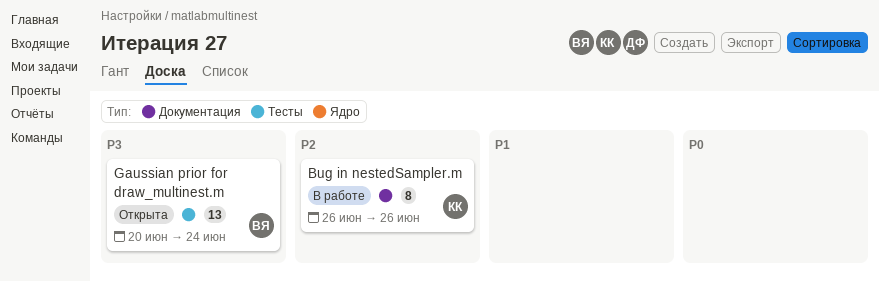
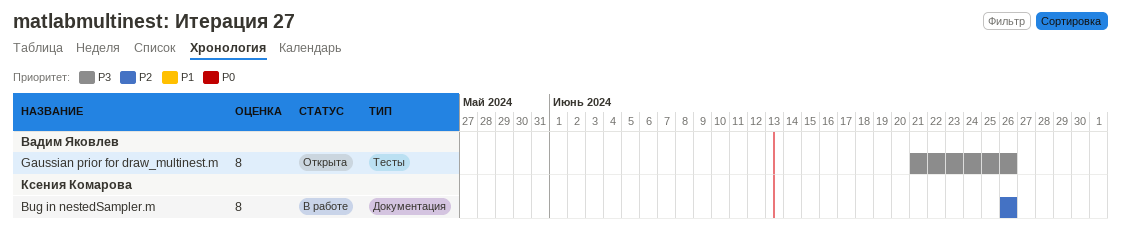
Gaussian prior for draw_multinest.m, estimate: 13 -> 8
Gaussian prior for draw_multinest.m, start: Jun 20 -> Jun 21
Gaussian prior for draw_multinest.m, due: Jun 24 -> Jun 26

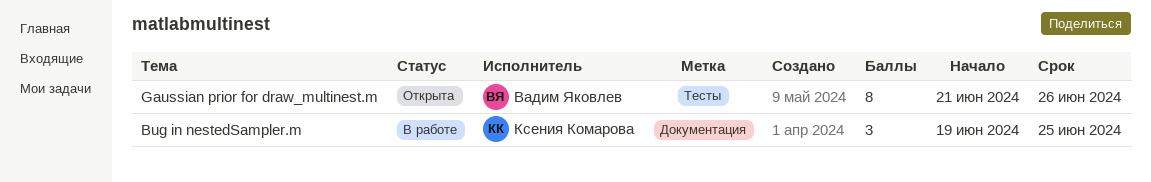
Bug in nestedSampler.m, estimate: 8 -> 3
Bug in nestedSampler.m, start: Jun 26 -> Jun 19
Bug in nestedSampler.m, due: Jun 26 -> Jun 25

